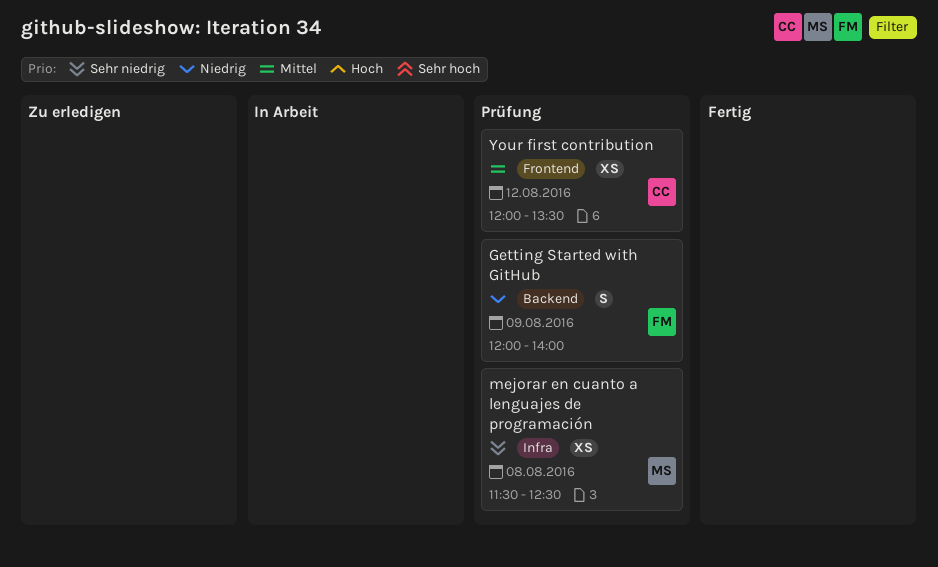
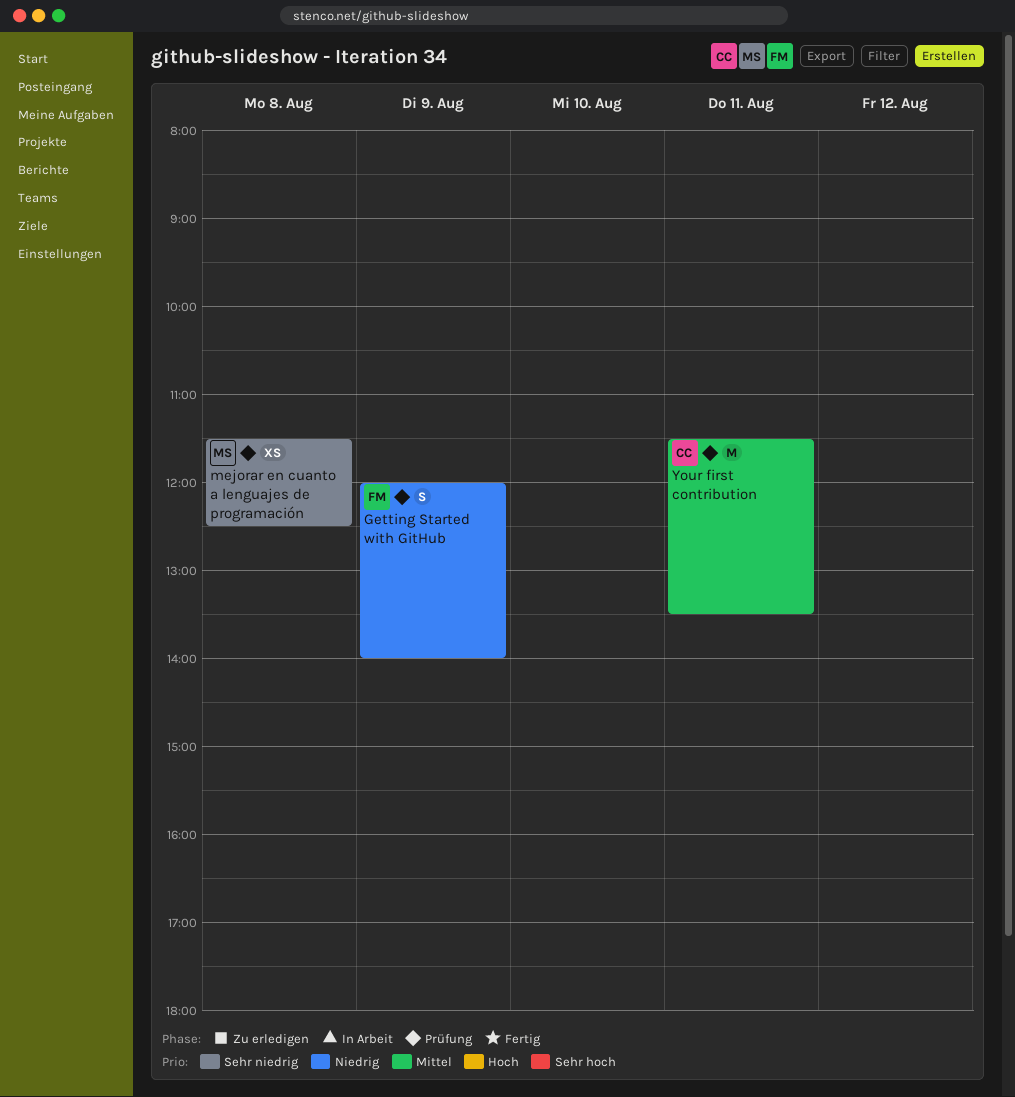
Your first contribution, estimate: XS -> M
Your first contribution, day: Aug 12 -> Aug 11
Your first contribution, begins: 12:00 -> 11:30

